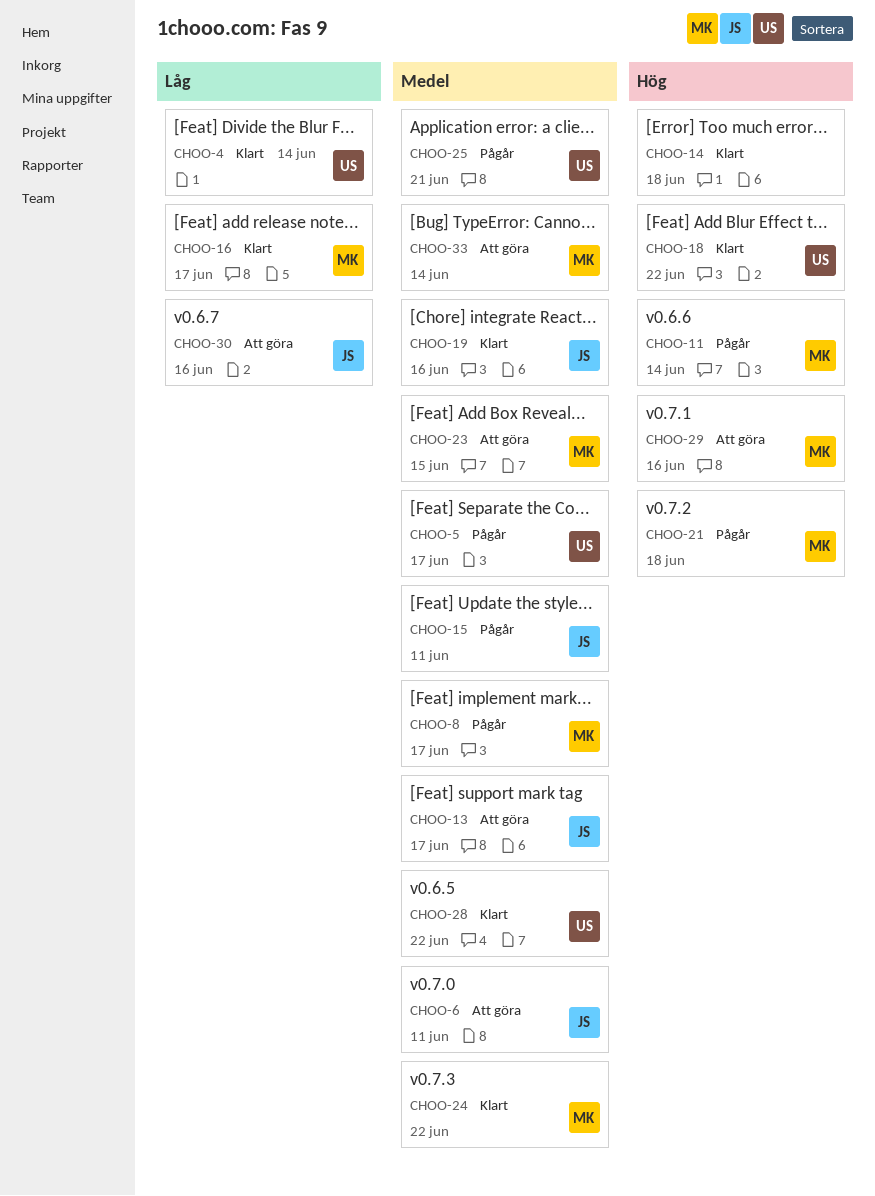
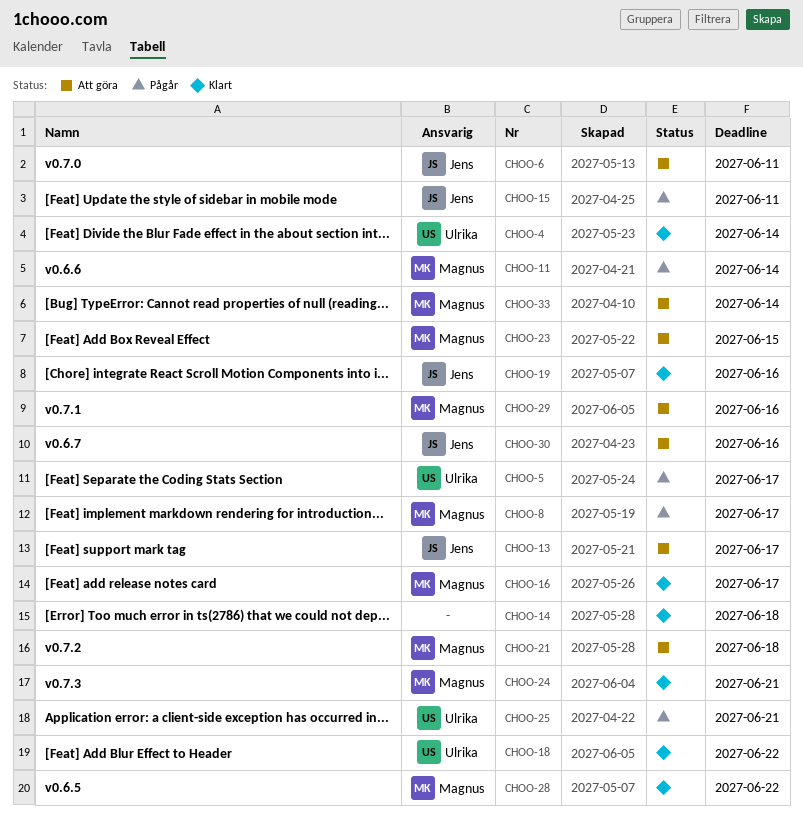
CHOO-21, status: Pågår -> Att göra
CHOO-24, due: Jun 22 -> Jun 21
CHOO-28, owner: Ulrika -> Magnus

